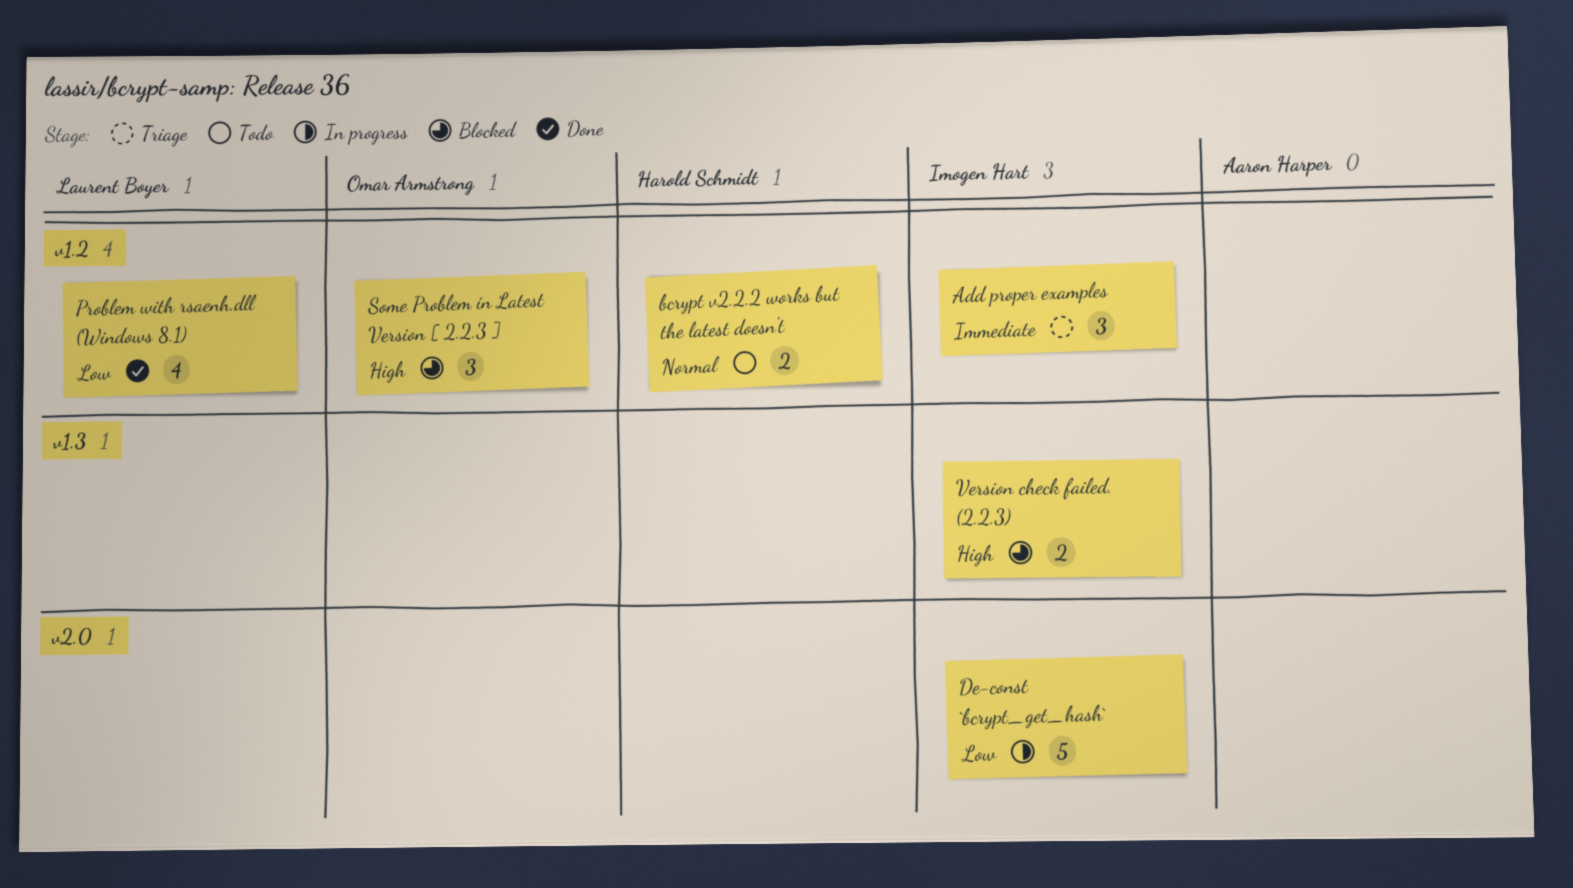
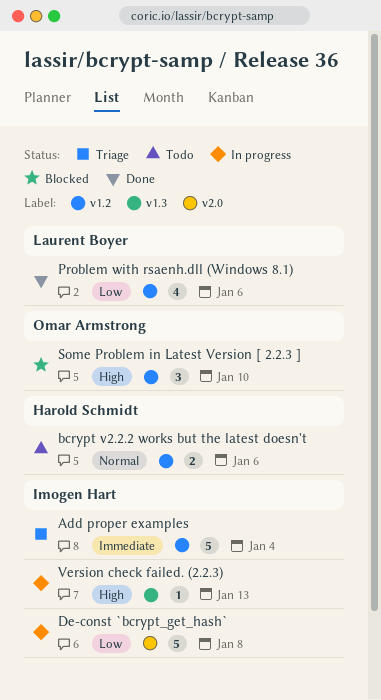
Add proper examples, estimate: 3 -> 5
Version check failed. (2.2.3), status: Blocked -> In progress
Version check failed. (2.2.3), estimate: 2 -> 1

